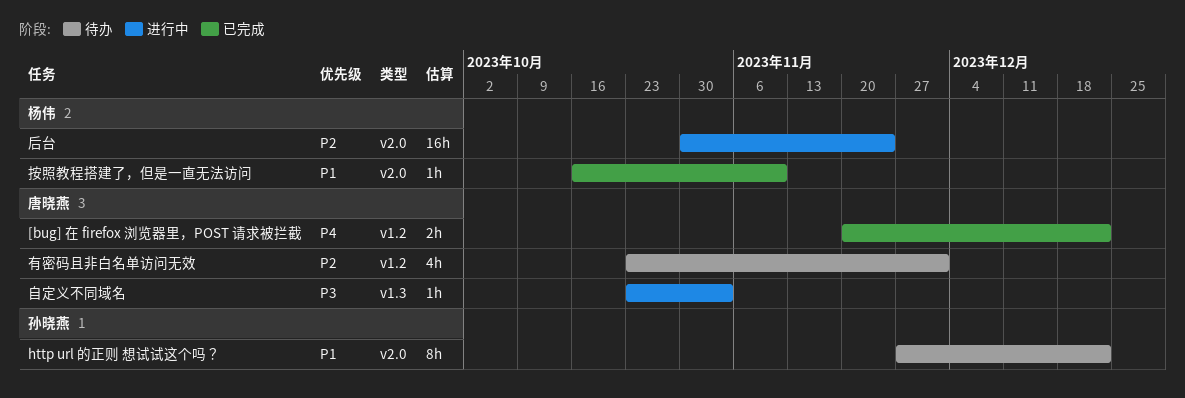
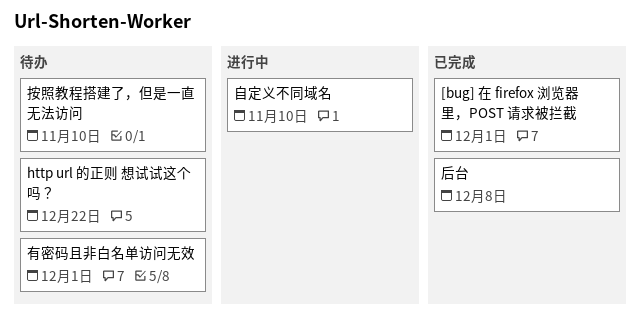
[bug] 在 firefox 浏览器里，POST 请求被拦截, due: Dec 22 -> Dec 1
后台, status: 进行中 -> 已完成
后台, due: Nov 24 -> Dec 8
按照教程搭建了，但是一直无法访问, status: 已完成 -> 待办
自定义不同域名, due: Nov 3 -> Nov 10

